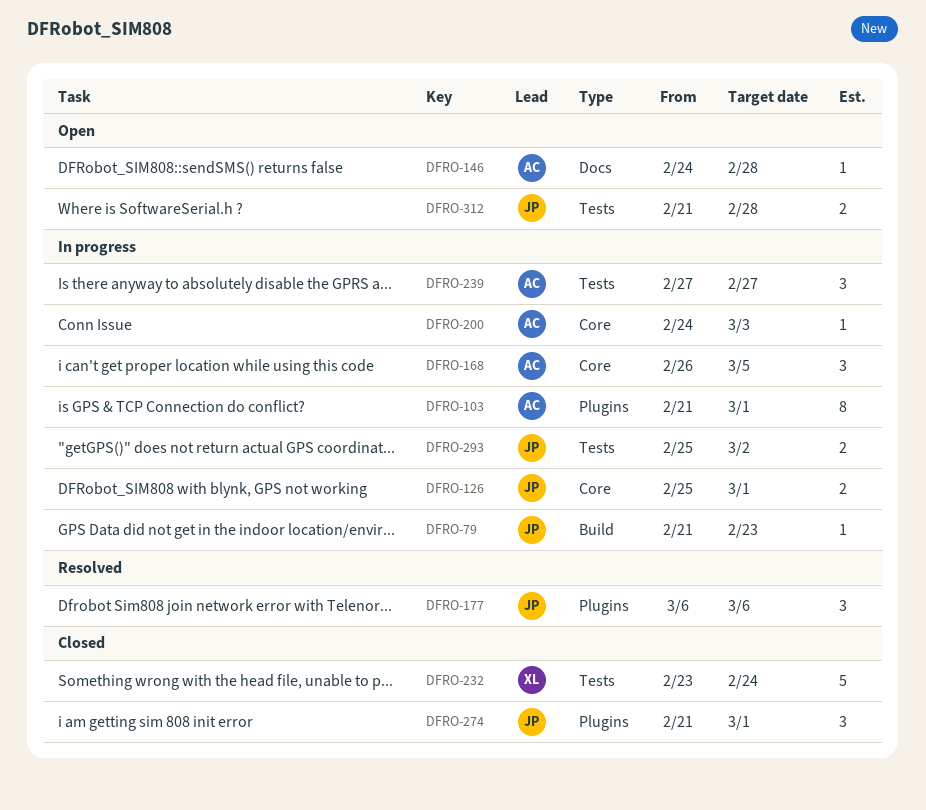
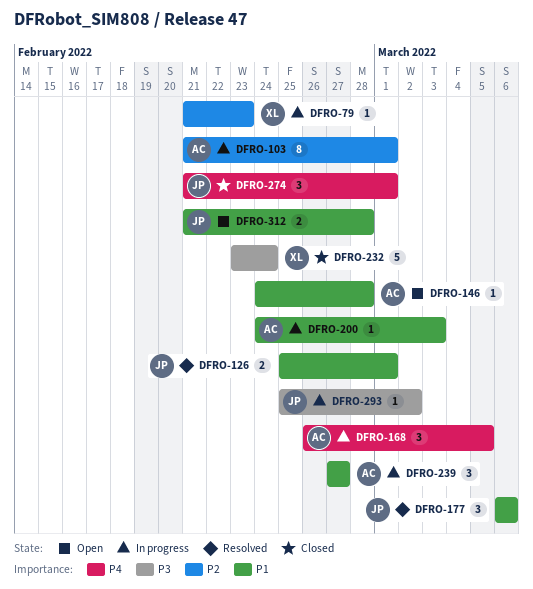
DFRO-79, owner: JP -> XL
DFRO-126, status: In progress -> Resolved
DFRO-293, estimate: 2 -> 1

